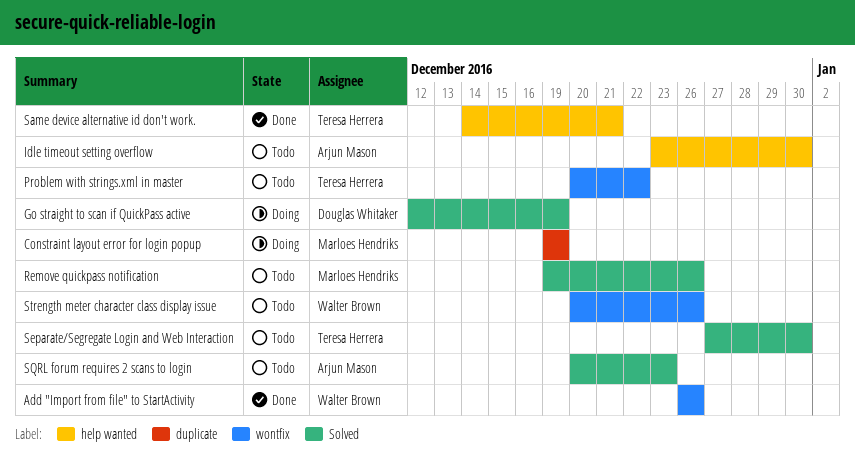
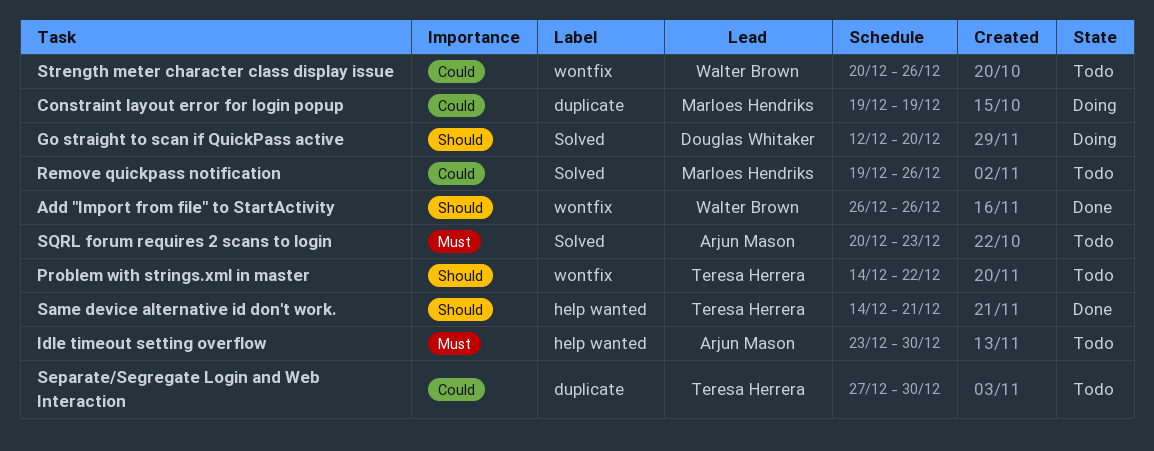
Go straight to scan if QuickPass active, due: Dec 19 -> Dec 20
Problem with strings.xml in master, start: Dec 20 -> Dec 14
Separate/Segregate Login and Web Interaction, label: Solved -> duplicate

